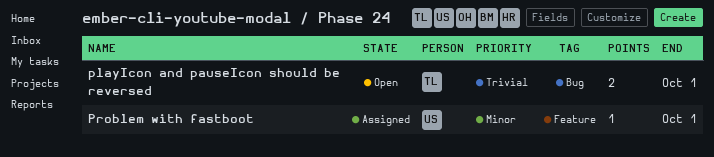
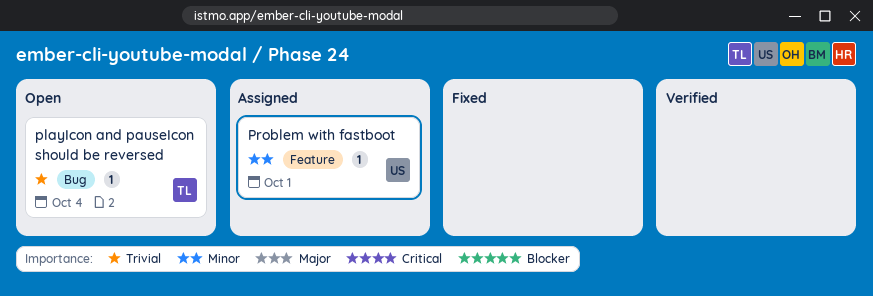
playIcon and pauseIcon should be reversed, estimate: 2 -> 1
playIcon and pauseIcon should be reversed, due: Oct 1 -> Oct 4

